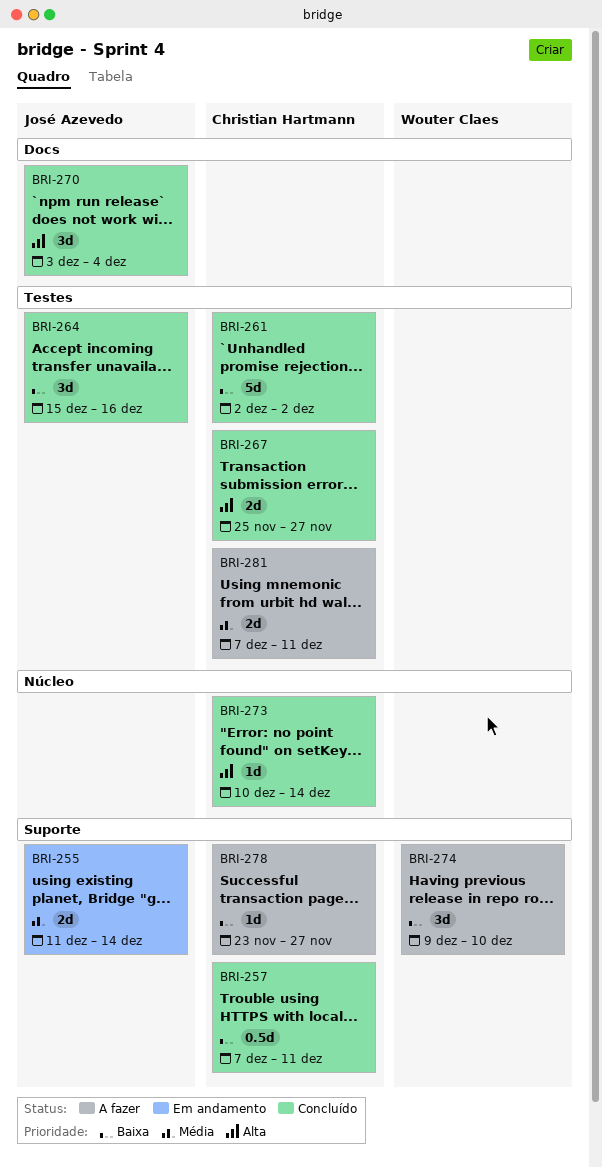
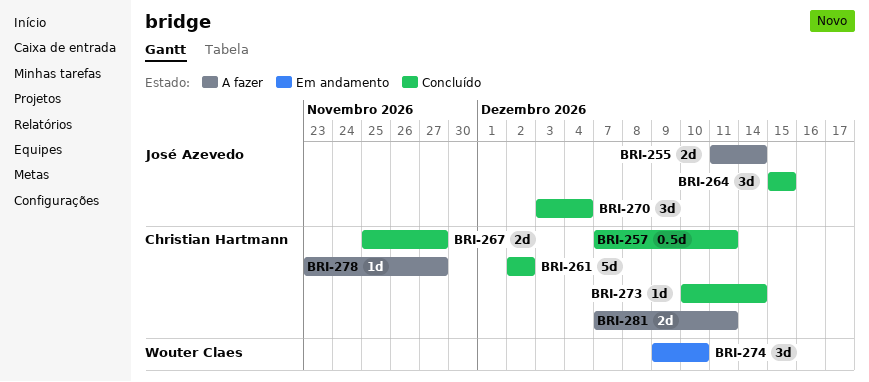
BRI-255, status: Em andamento -> A fazer
BRI-264, due: Dec 16 -> Dec 15
BRI-274, status: A fazer -> Em andamento

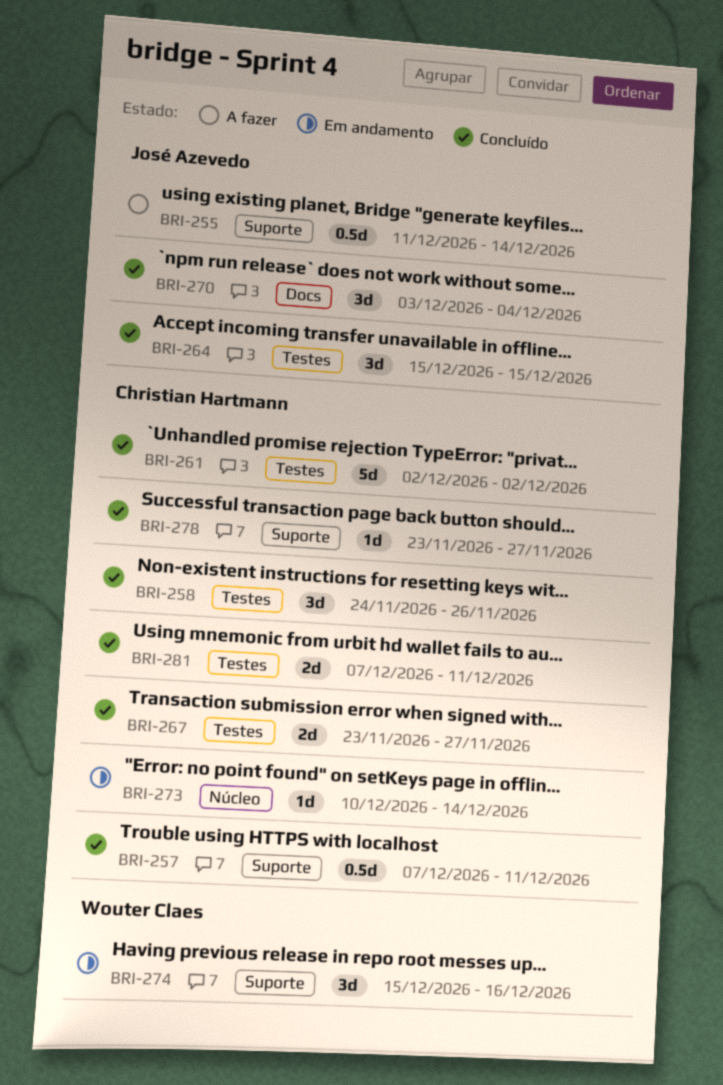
BRI-255, estimate: 2d -> 0.5d
BRI-258: none -> present
BRI-267, start: Nov 25 -> Nov 23
BRI-273, status: Concluído -> Em andamento
BRI-274, start: Dec 9 -> Dec 15
BRI-274, due: Dec 10 -> Dec 16
BRI-278, status: A fazer -> Concluído
BRI-281, status: A fazer -> Concluído

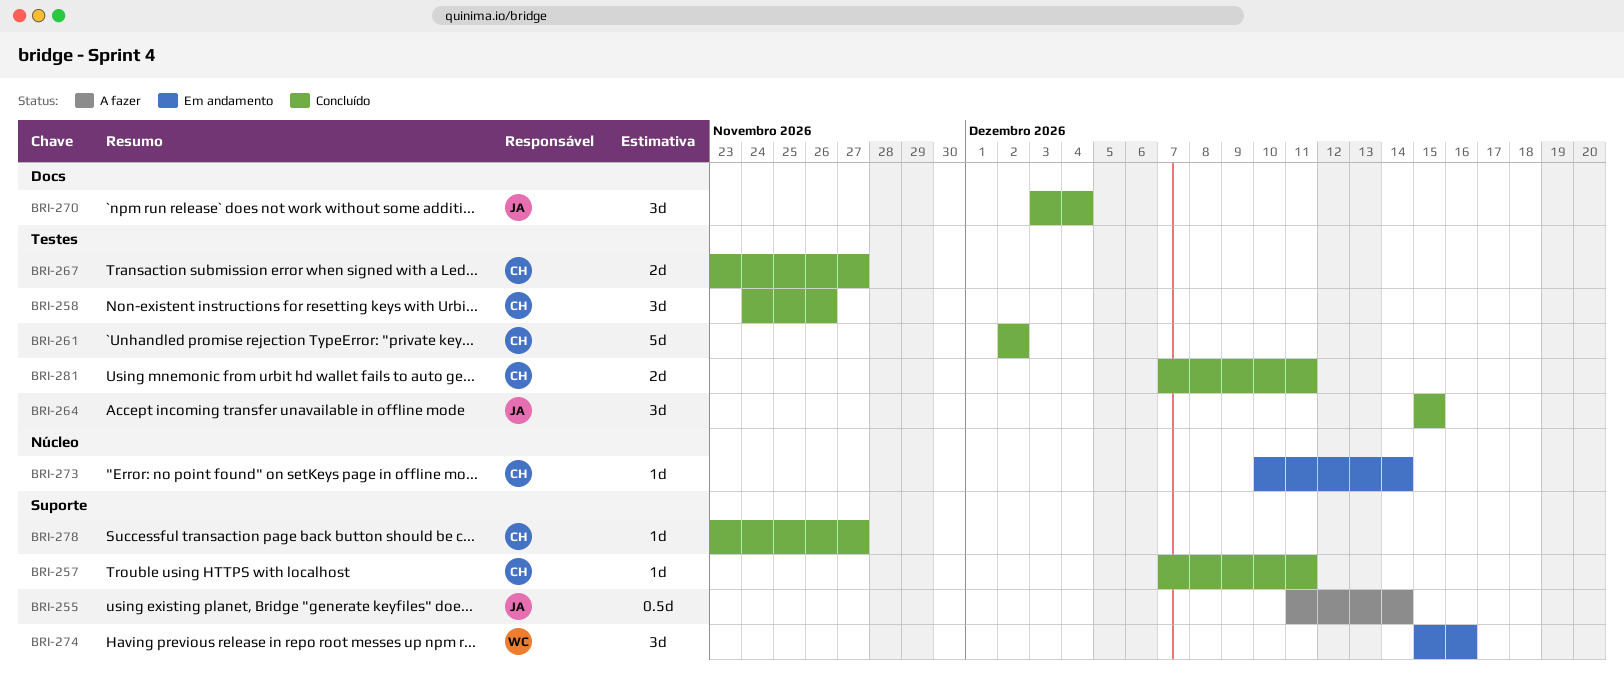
BRI-257, estimate: 0.5d -> 1d

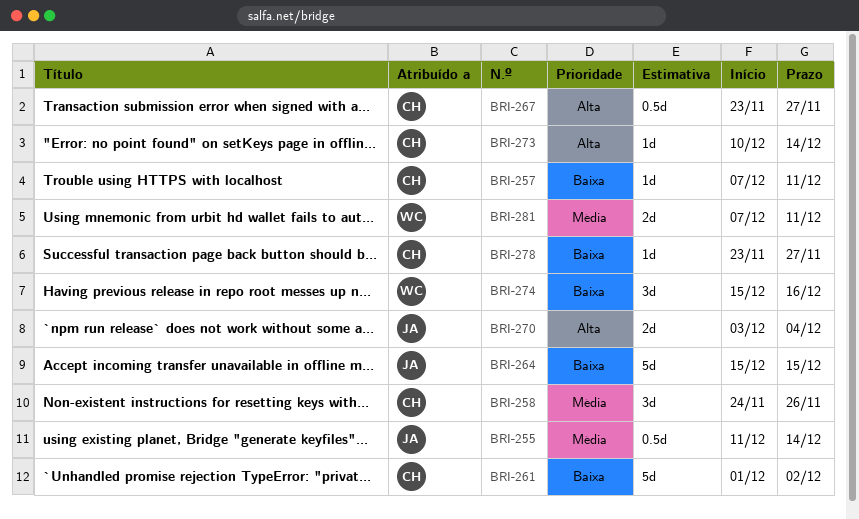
BRI-261, start: Dec 2 -> Dec 1
BRI-264, estimate: 3d -> 5d
BRI-267, estimate: 2d -> 0.5d
BRI-270, estimate: 3d -> 2d
BRI-281, owner: CH -> WC

